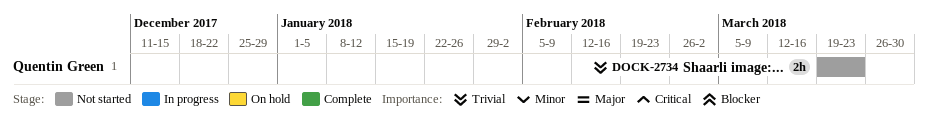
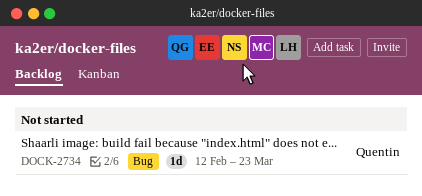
DOCK-2734, estimate: 2h -> 1d
DOCK-2734, start: Mar 19 -> Feb 12

